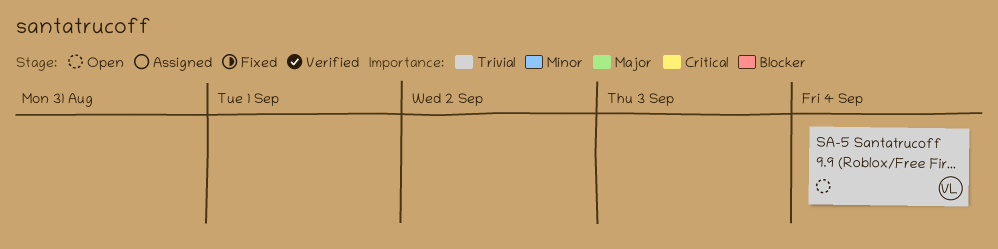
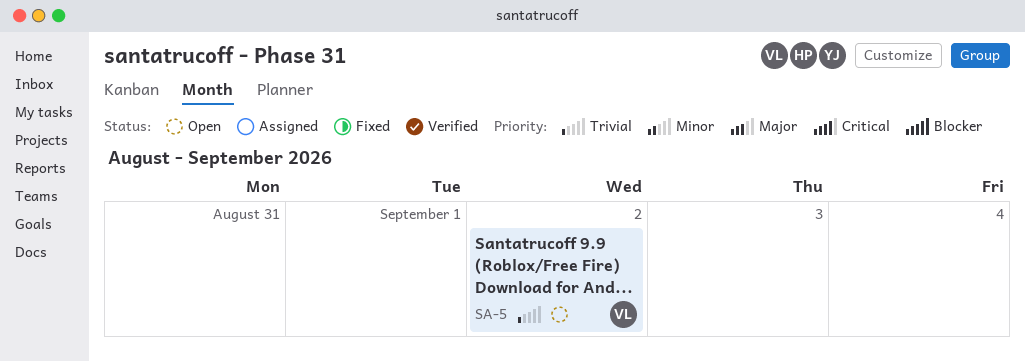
SA-5, due: Sep 4 -> Sep 2

